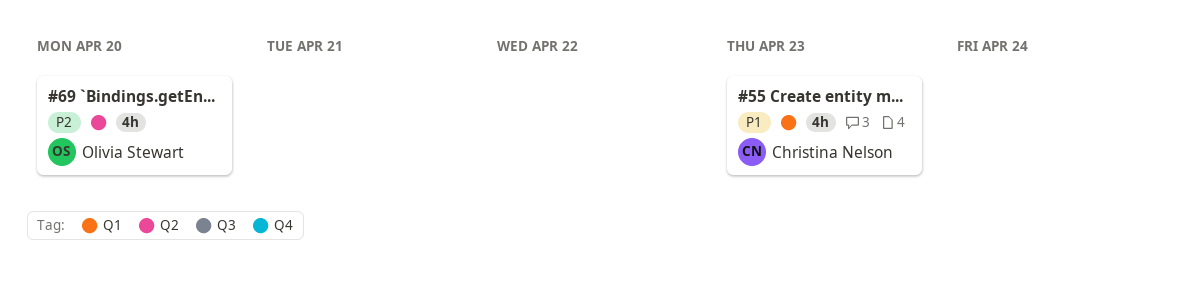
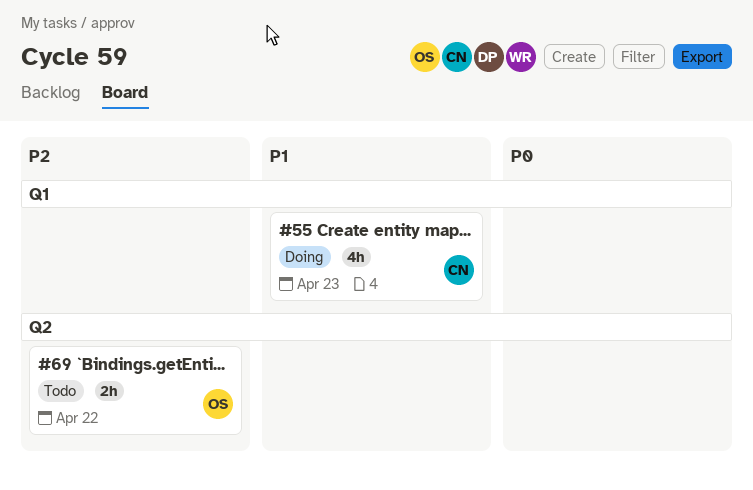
#69, estimate: 4h -> 2h
#69, due: Apr 20 -> Apr 22

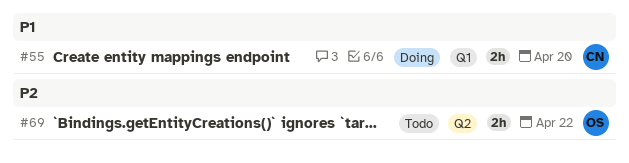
#55, estimate: 4h -> 2h
#55, due: Apr 23 -> Apr 20

